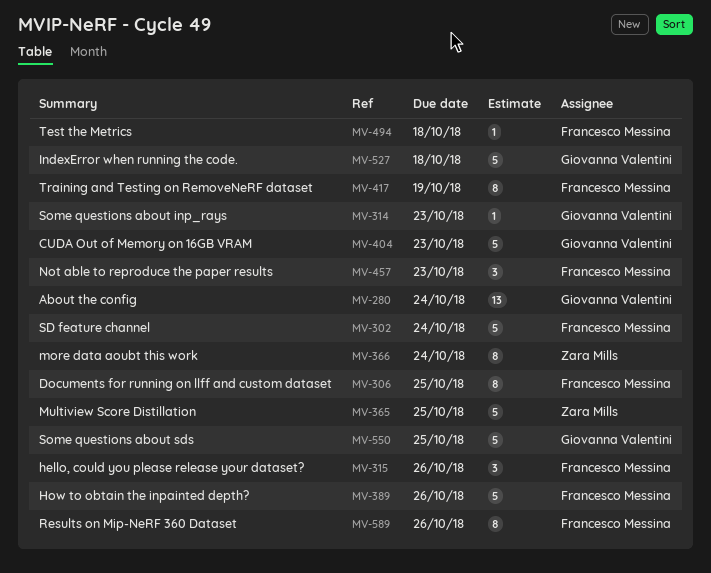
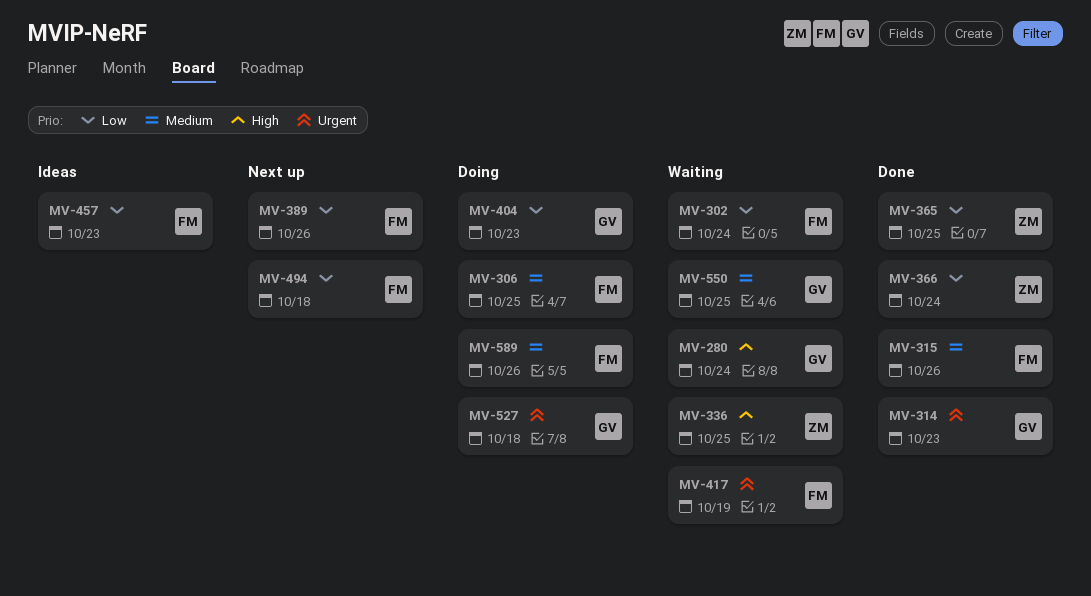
MV-336: none -> present

